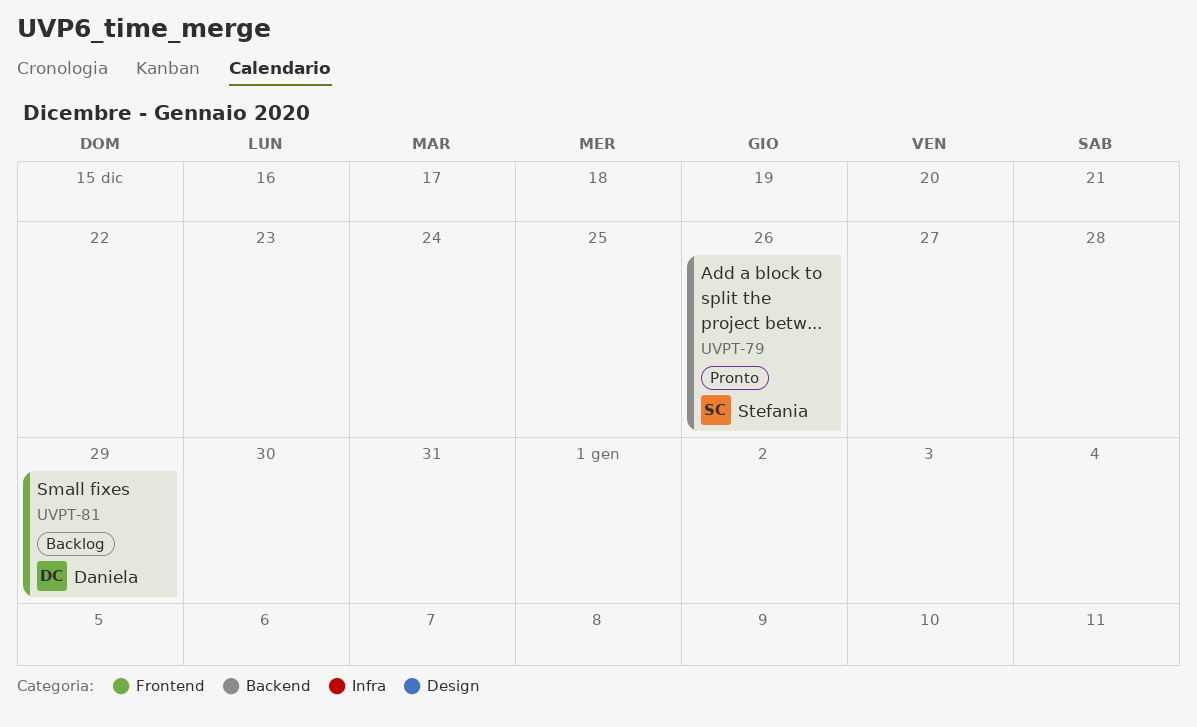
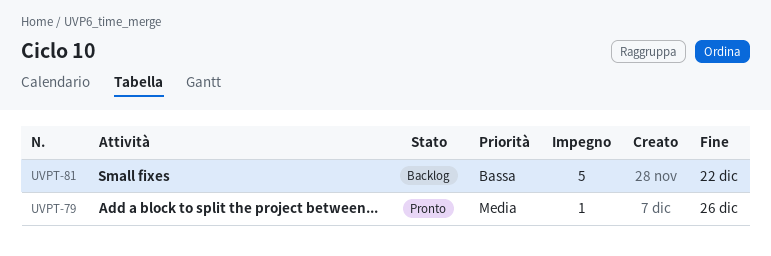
UVPT-81, due: Dec 29 -> Dec 22

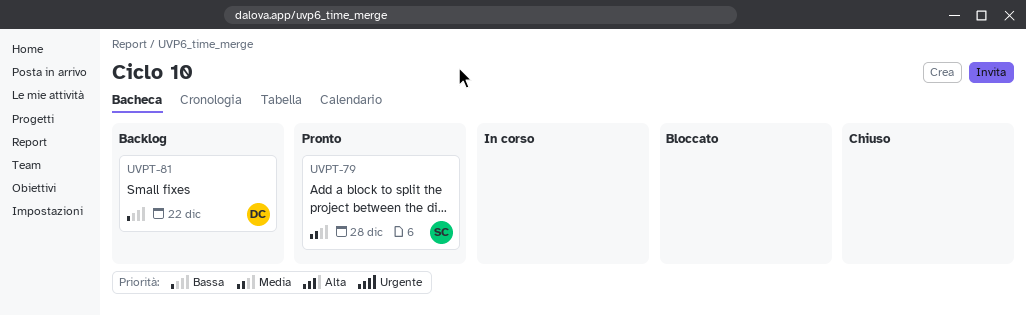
UVPT-79, due: Dec 26 -> Dec 28

